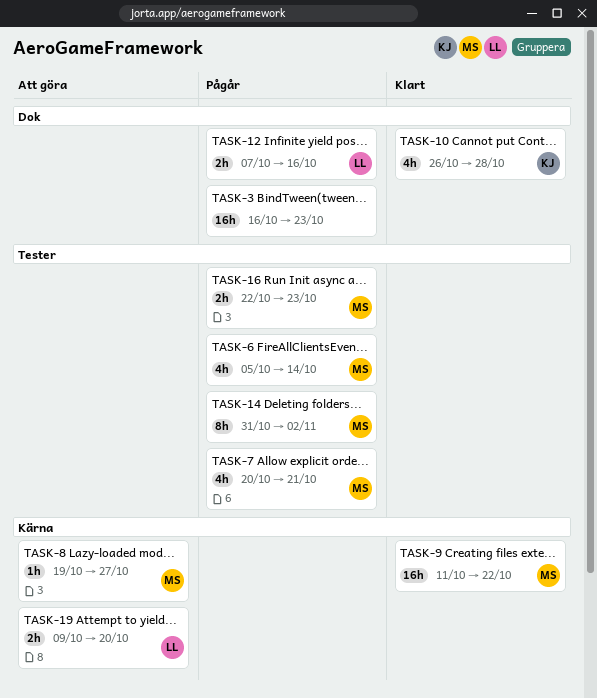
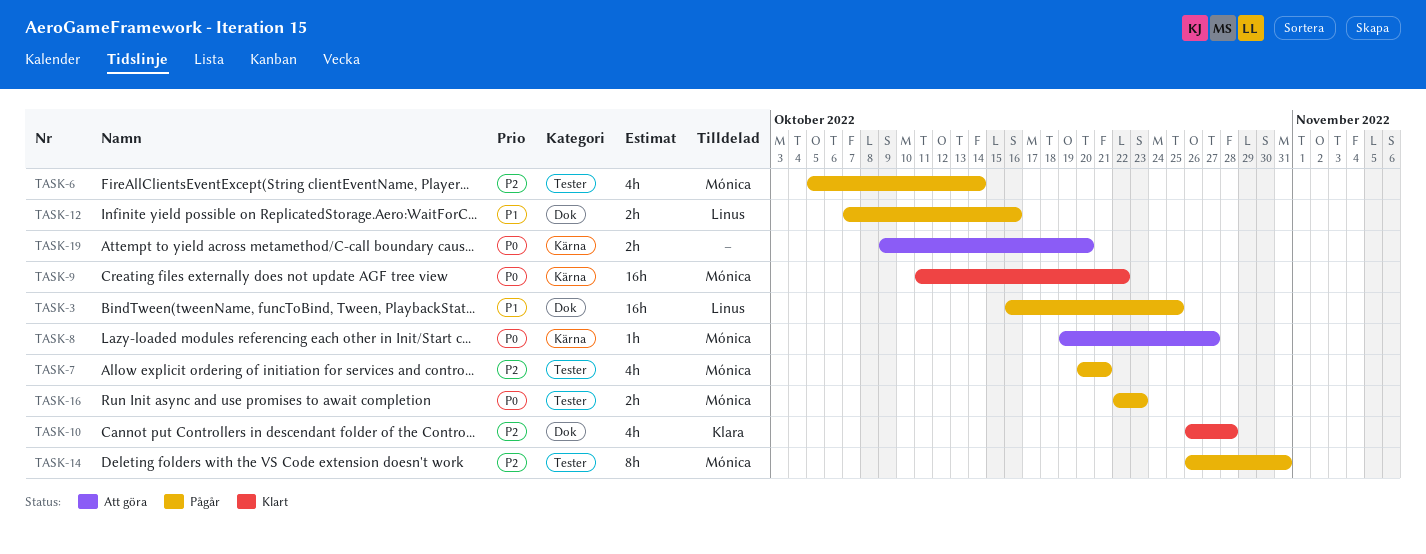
TASK-3, owner: none -> Linus
TASK-3, due: Oct 23 -> Oct 25
TASK-14, start: Oct 31 -> Oct 26
TASK-14, due: Nov 2 -> Oct 31
TASK-19, owner: Linus -> none

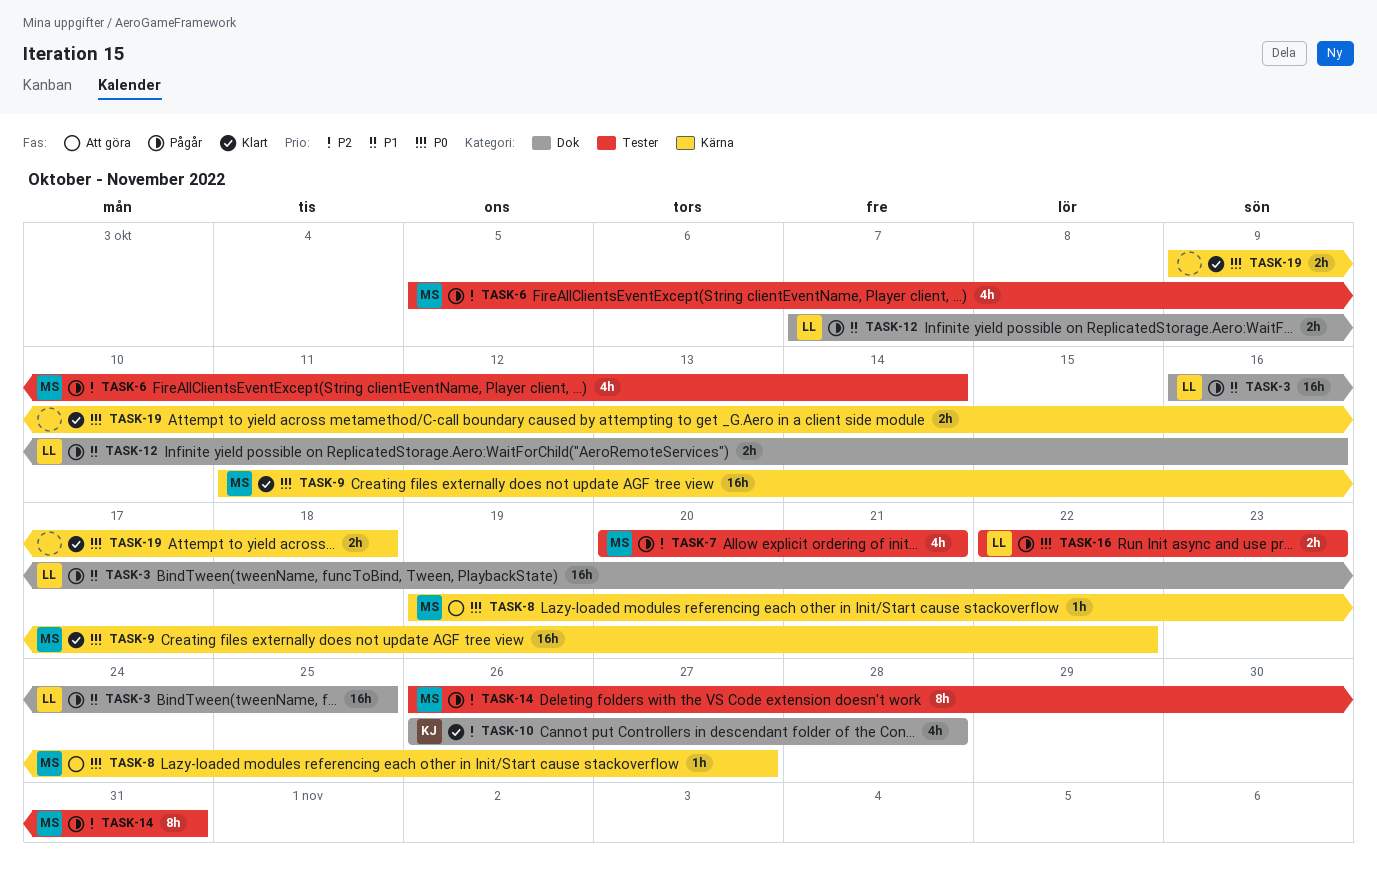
TASK-16, owner: Mónica -> Linus
TASK-19, status: Att göra -> Klart
TASK-19, due: Oct 20 -> Oct 18

